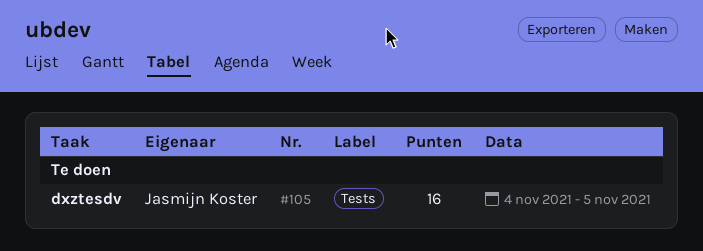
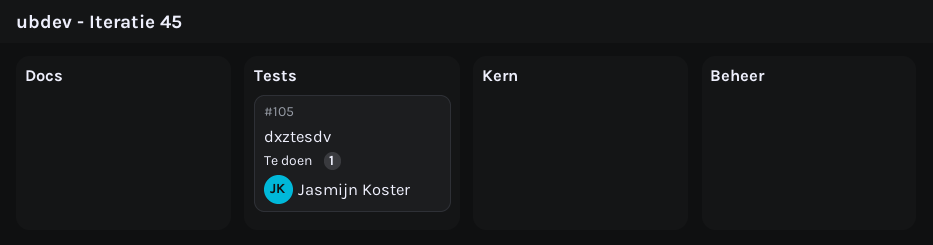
#105, estimate: 16 -> 1

